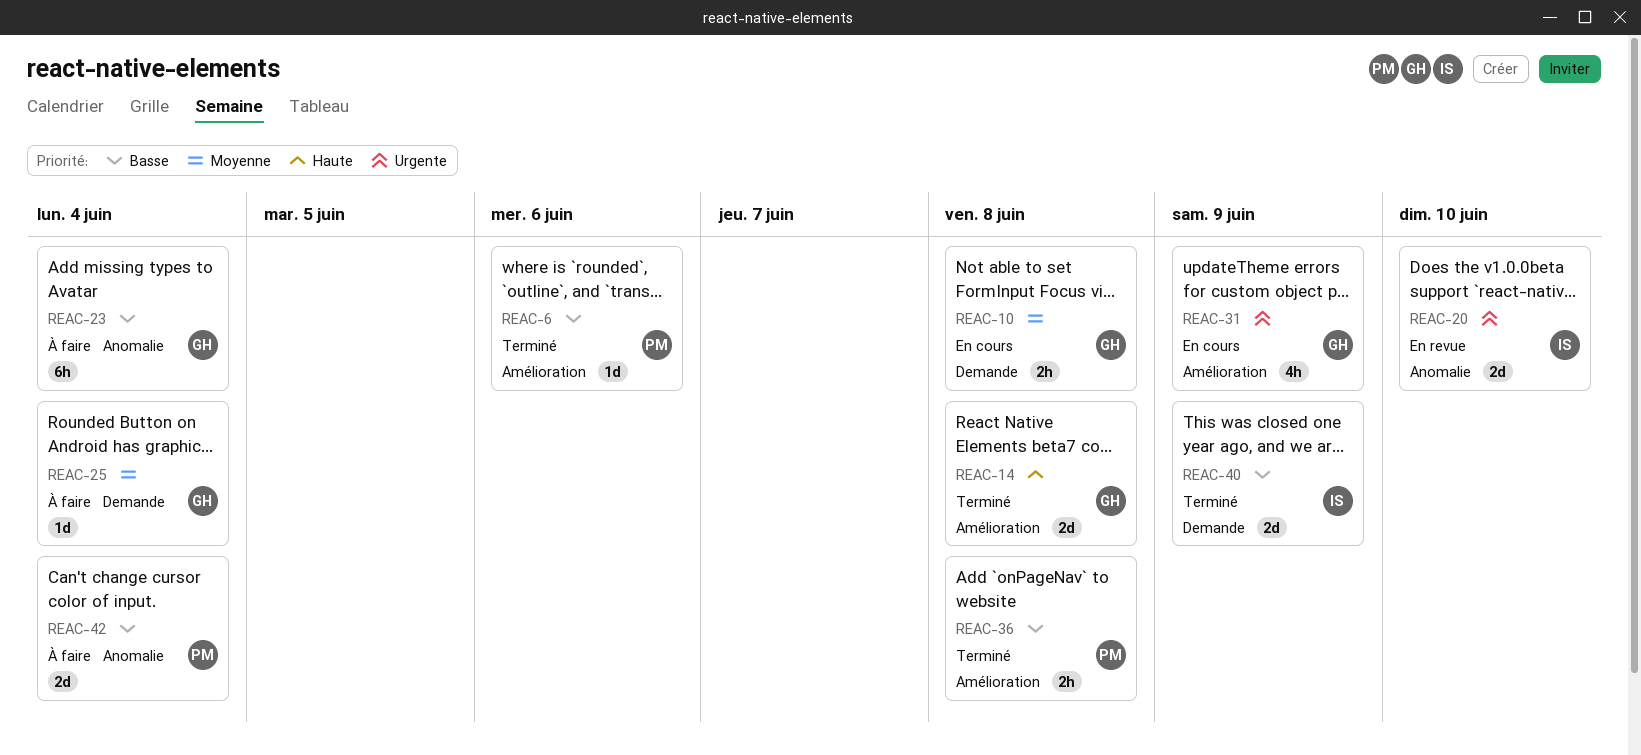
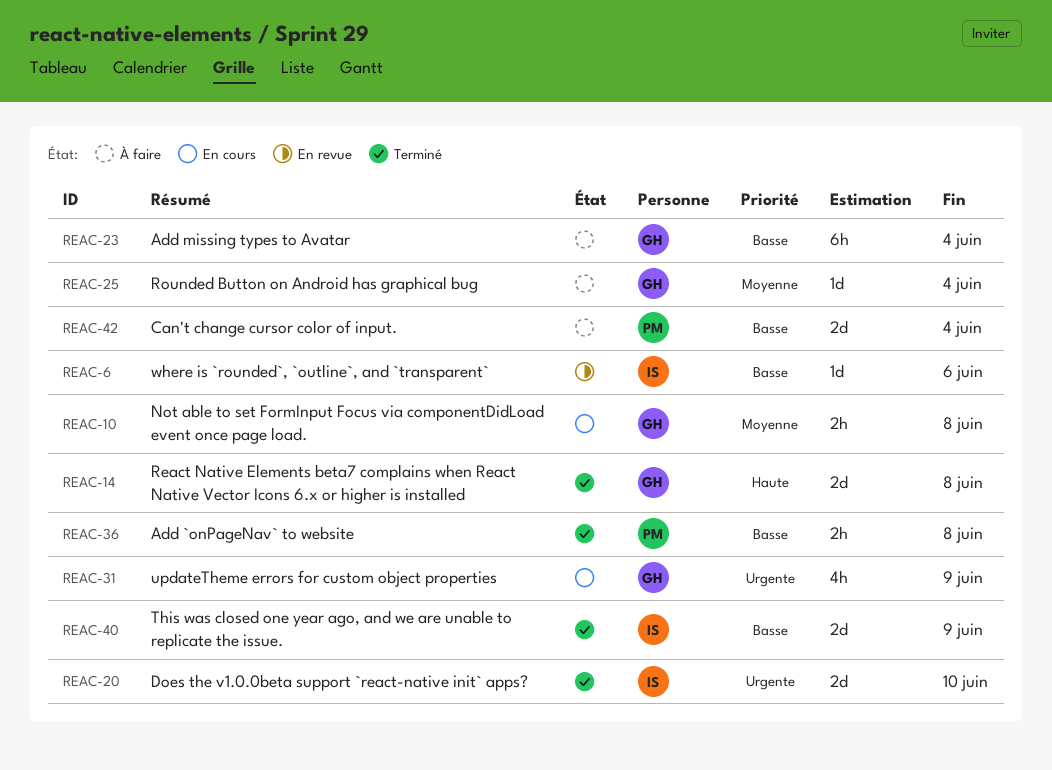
REAC-6, status: Terminé -> En revue
REAC-6, owner: PM -> IS
REAC-20, status: En revue -> Terminé

